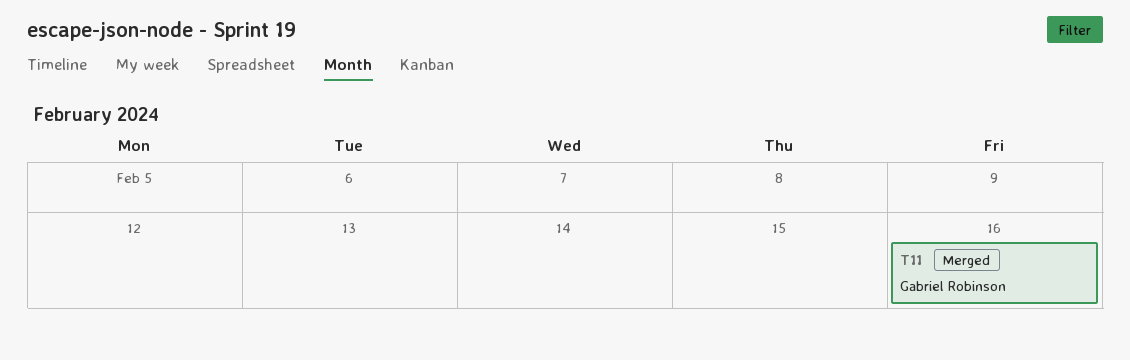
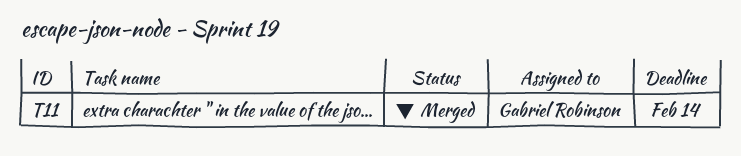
T11, due: Feb 16 -> Feb 14

